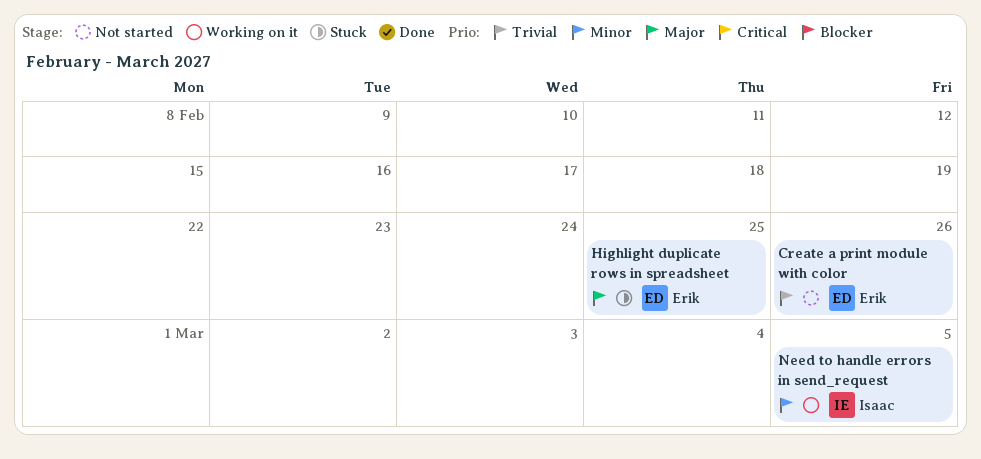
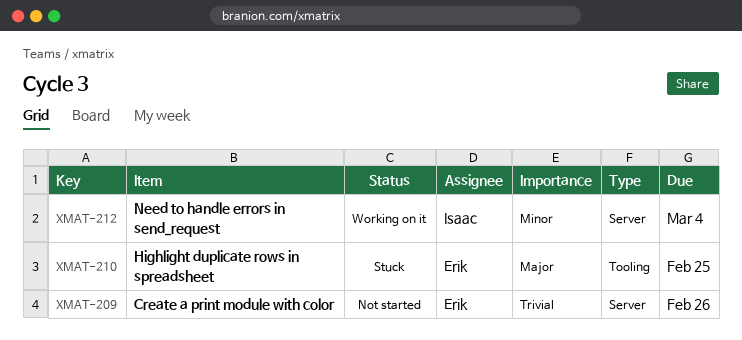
Need to handle errors in send_request, due: Mar 5 -> Mar 4

